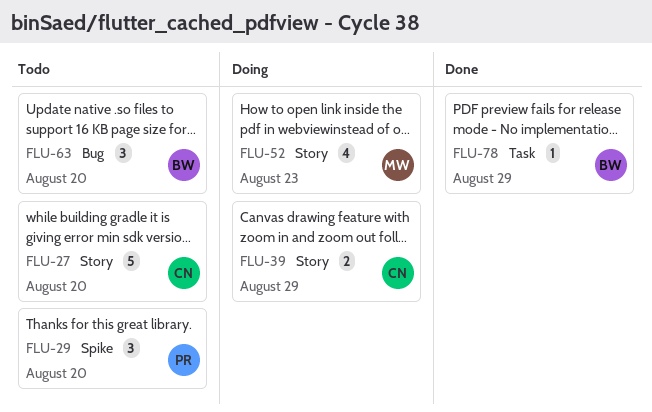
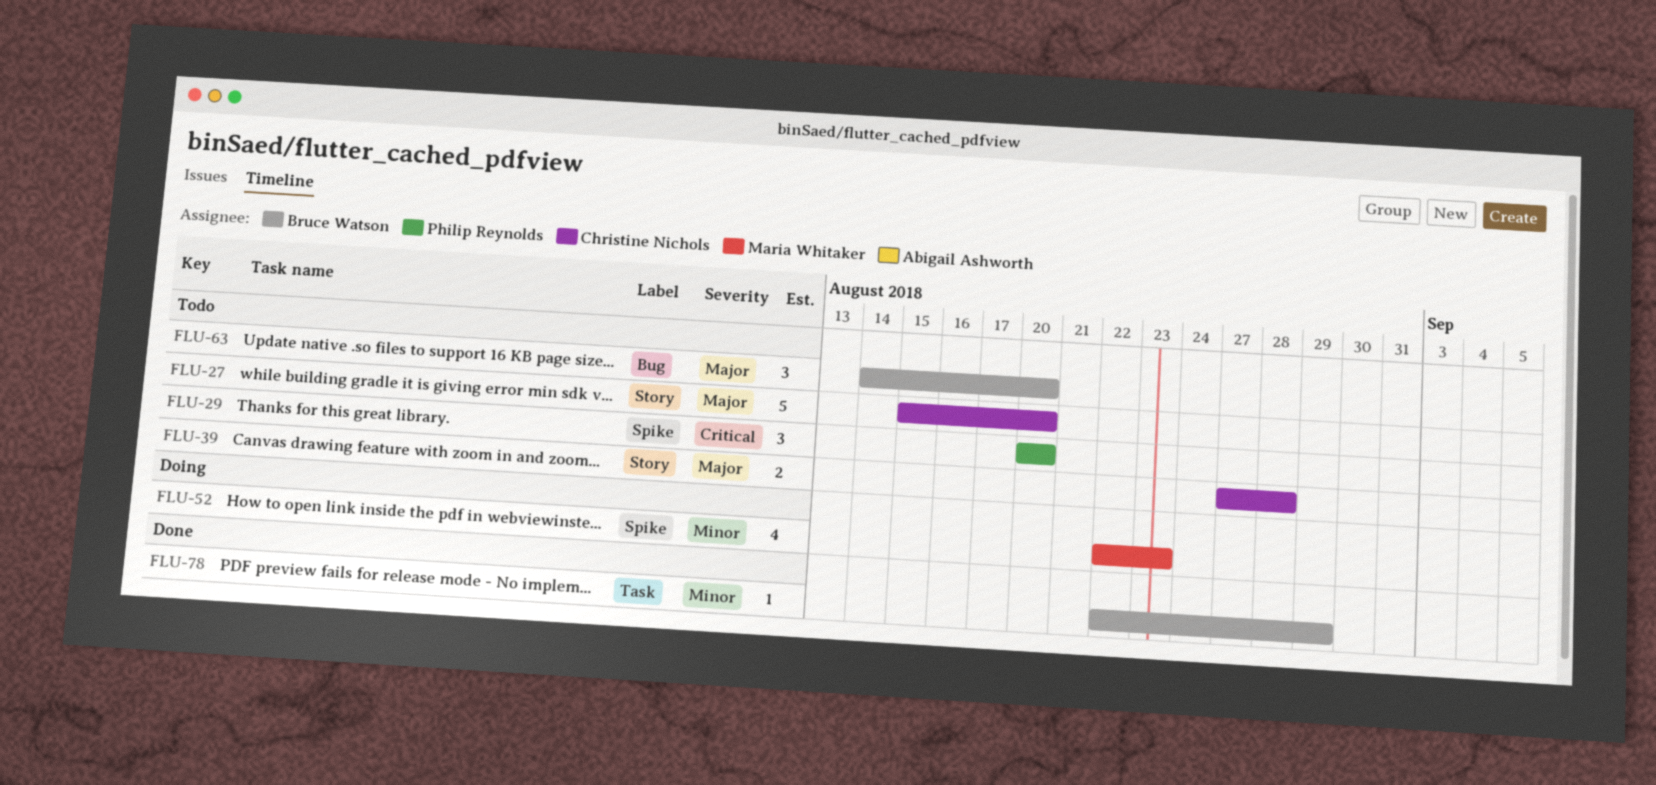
FLU-39, status: Doing -> Todo
FLU-39, due: Aug 29 -> Aug 28
FLU-52, label: Story -> Spike

